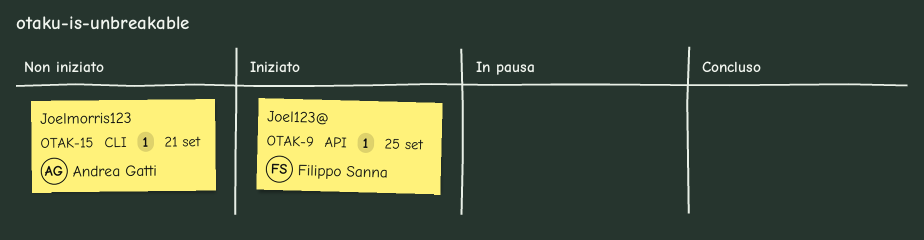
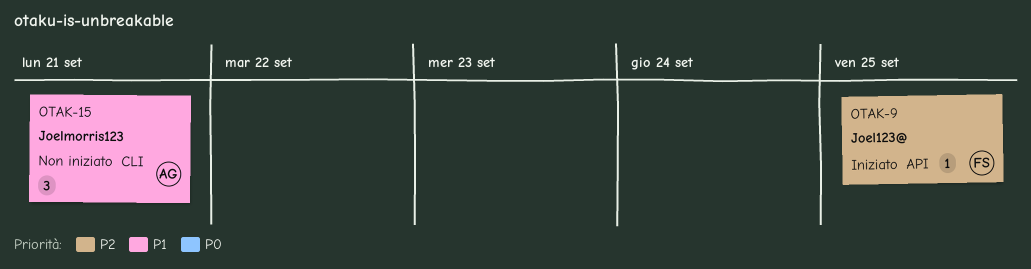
OTAK-15, estimate: 1 -> 3

